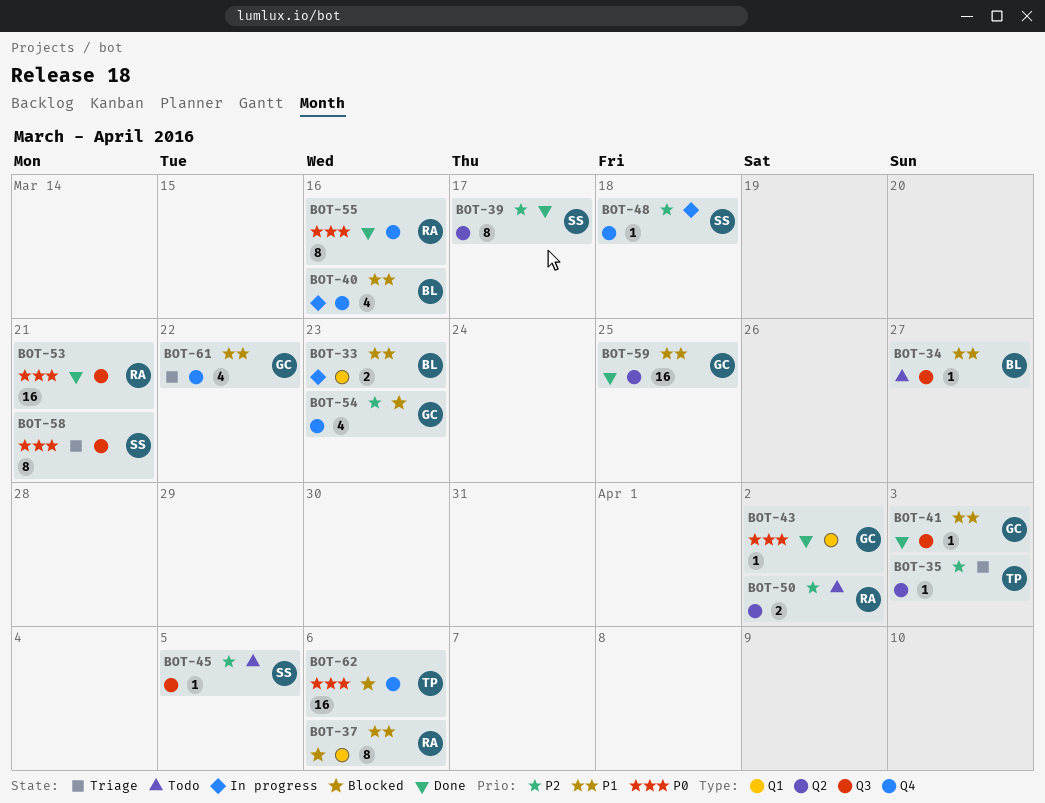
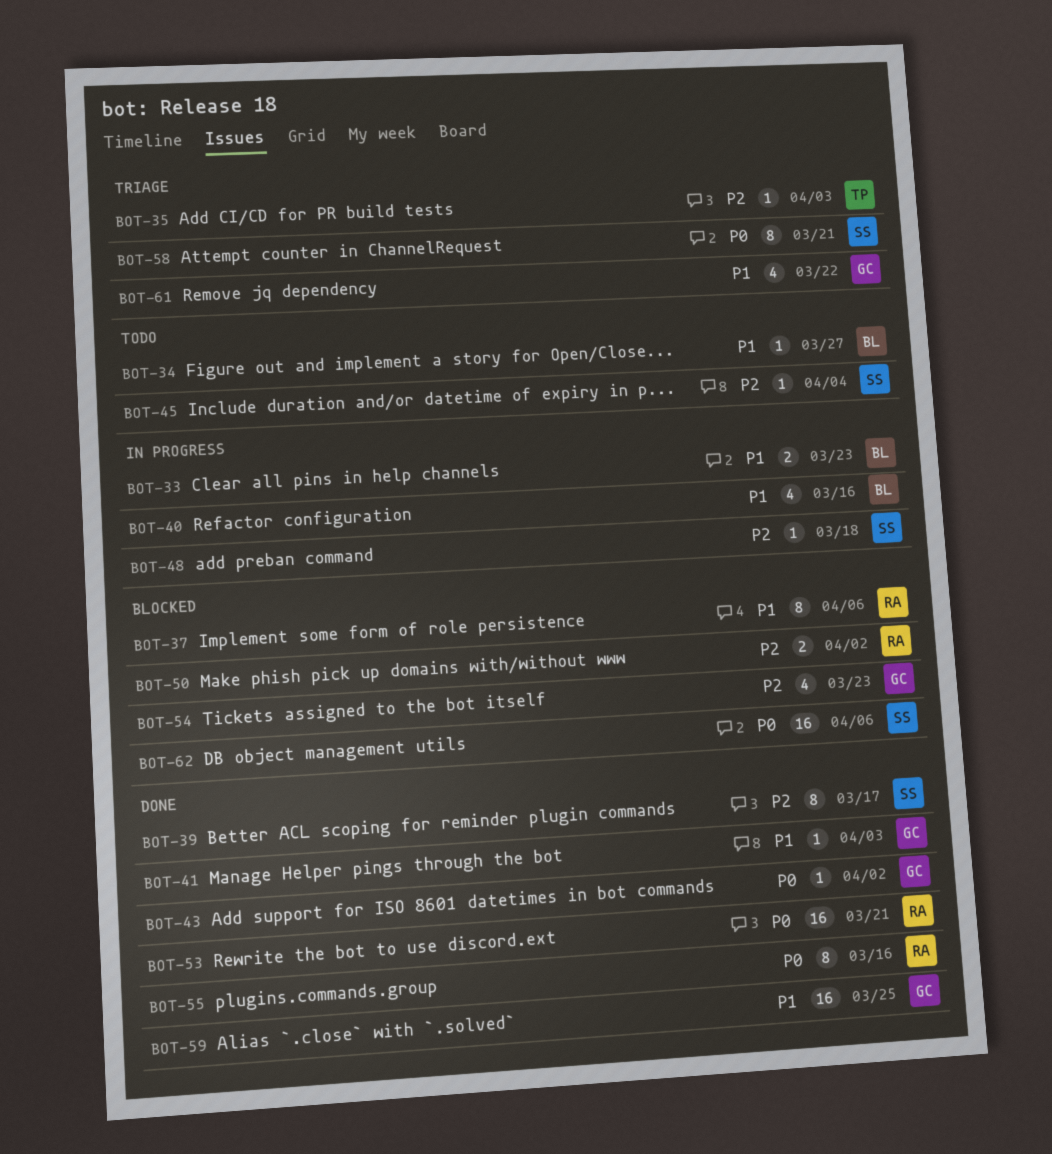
BOT-45, due: Apr 5 -> Apr 4
BOT-50, status: Todo -> Blocked
BOT-62, owner: TP -> SS

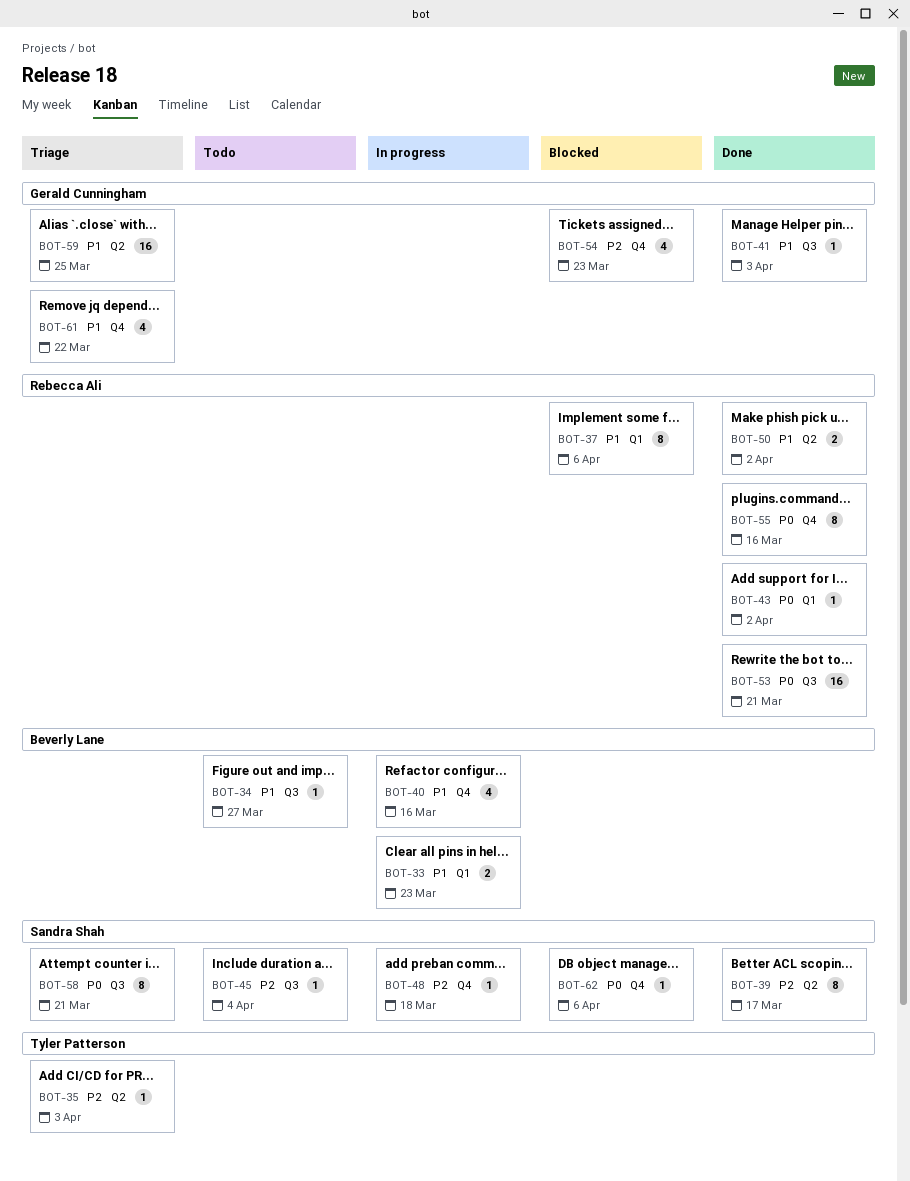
BOT-43, owner: Gerald Cunningham -> Rebecca Ali
BOT-50, status: Blocked -> Done
BOT-50, priority: P2 -> P1
BOT-59, status: Done -> Triage
BOT-62, estimate: 16 -> 1

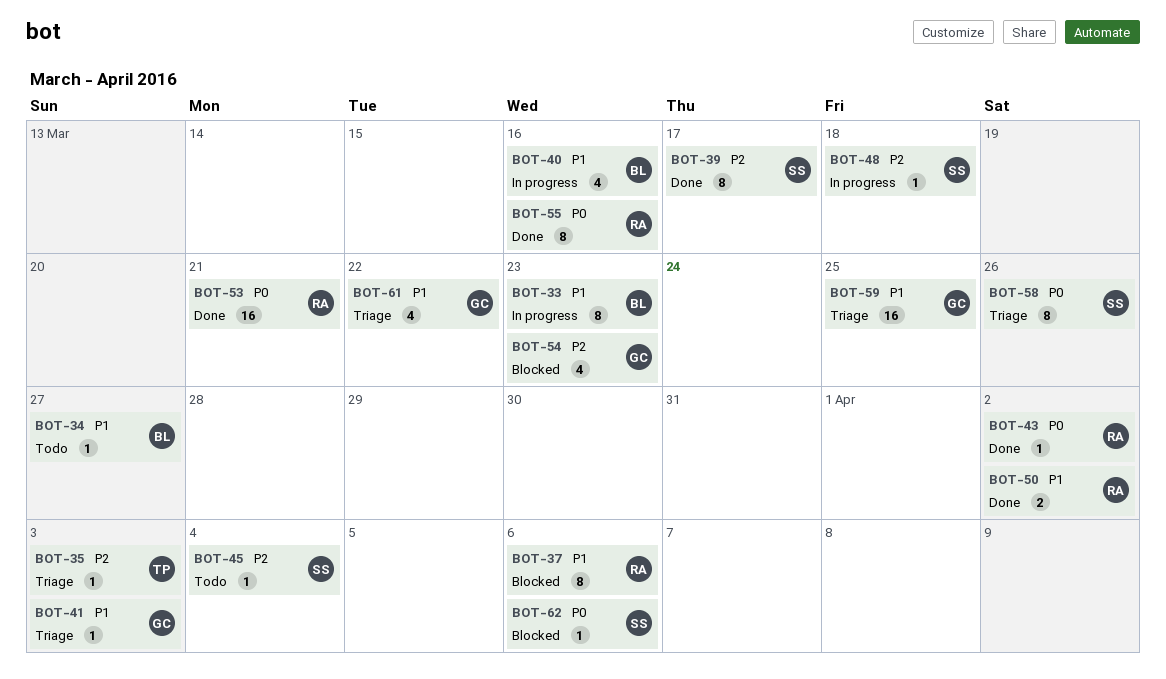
BOT-33, estimate: 2 -> 8
BOT-41, status: Done -> Triage
BOT-58, due: Mar 21 -> Mar 26

